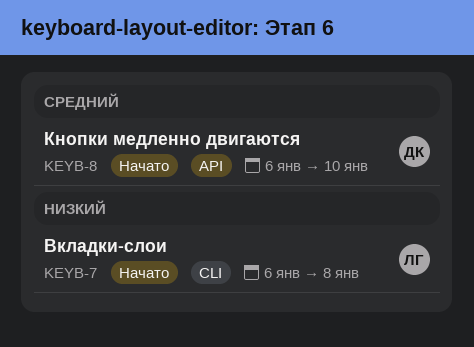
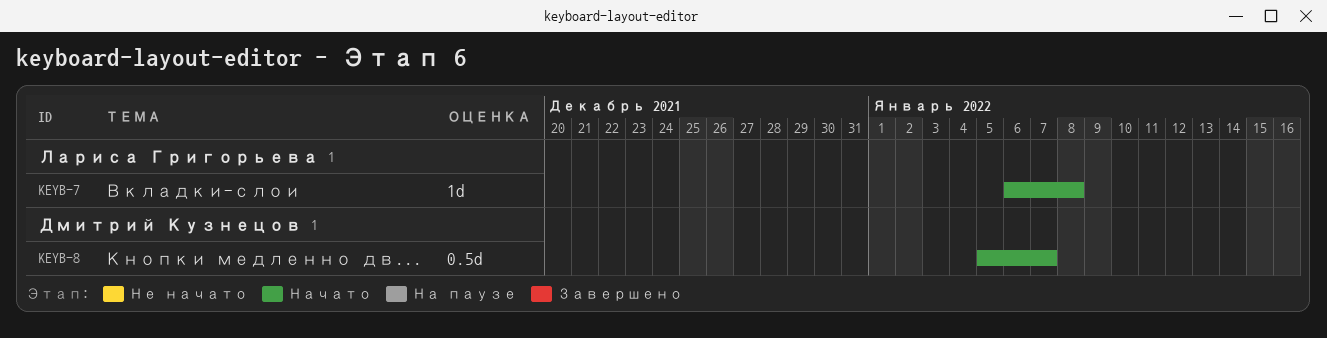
KEYB-8, start: Jan 6 -> Jan 5
KEYB-8, due: Jan 10 -> Jan 7

